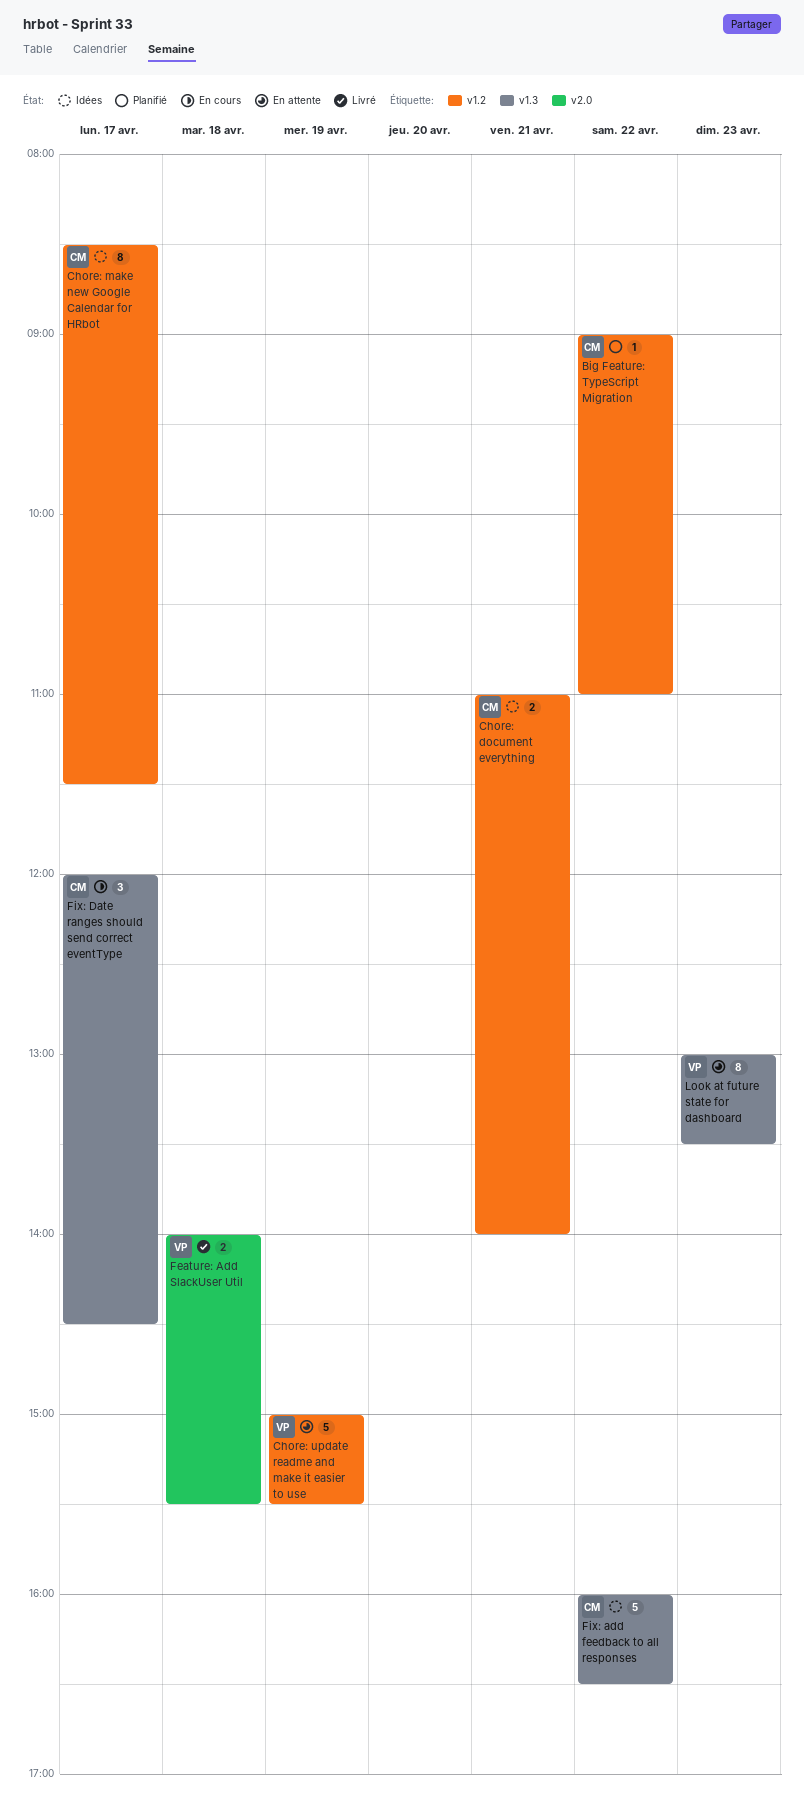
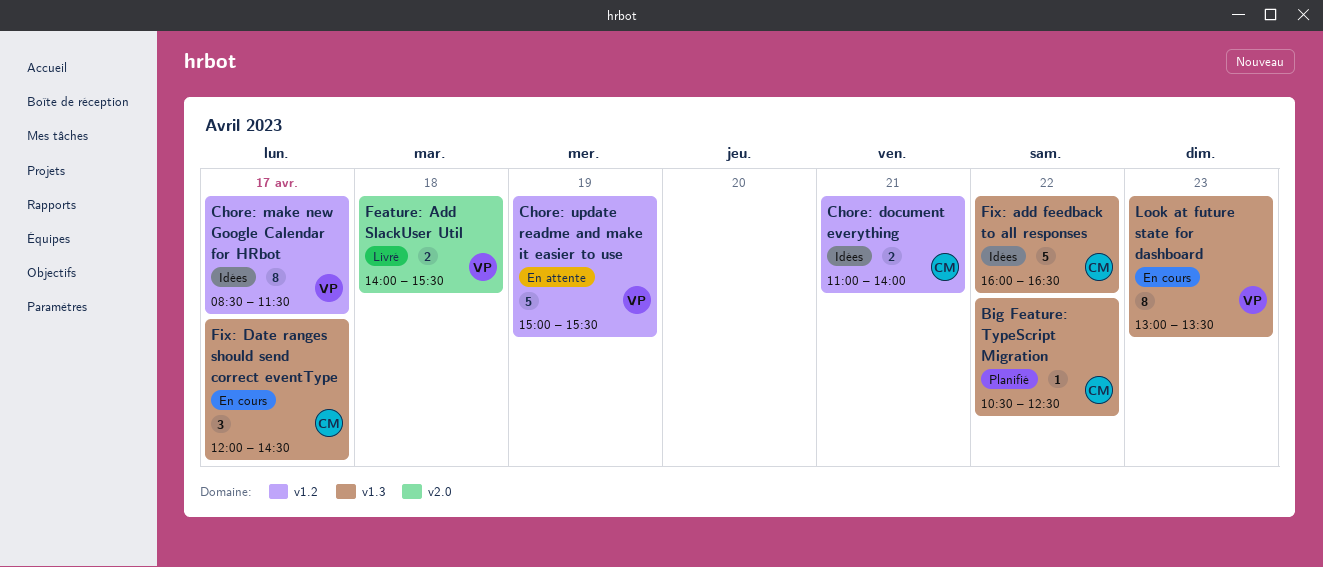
Big Feature: TypeScript Migration, label: v1.2 -> v1.3
Big Feature: TypeScript Migration, begins: 09:00 -> 10:30
Big Feature: TypeScript Migration, ends: 11:00 -> 12:30
Chore: make new Google Calendar for HRbot, owner: CM -> VP
Look at future state for dashboard, status: En attente -> En cours

